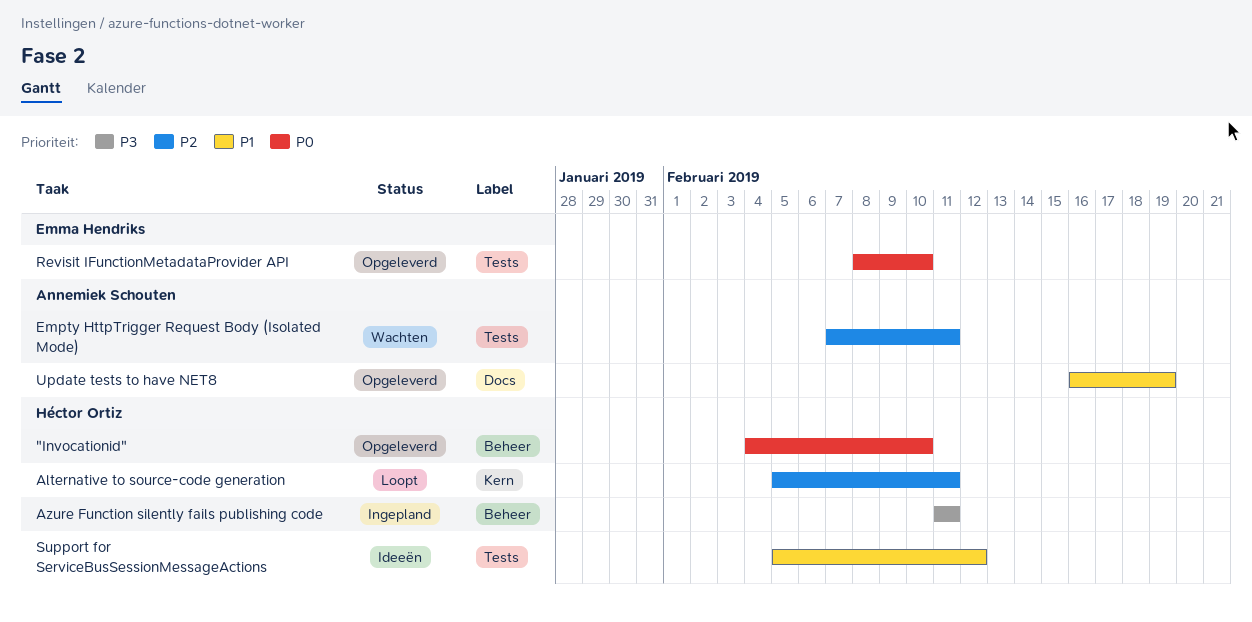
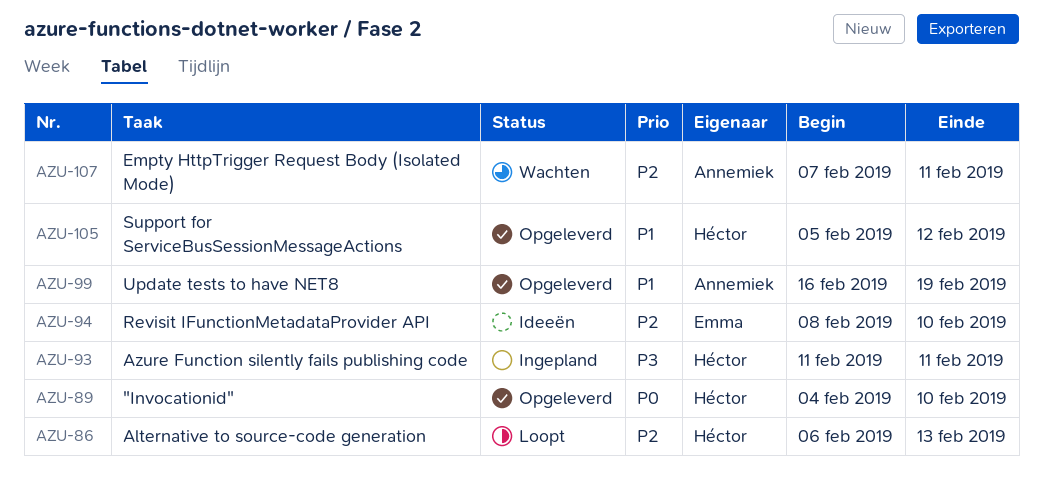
Alternative to source-code generation, start: Feb 5 -> Feb 6
Alternative to source-code generation, due: Feb 11 -> Feb 13
Revisit IFunctionMetadataProvider API, status: Opgeleverd -> Ideeën
Revisit IFunctionMetadataProvider API, priority: P0 -> P2
Support for ServiceBusSessionMessageActions, status: Ideeën -> Opgeleverd

